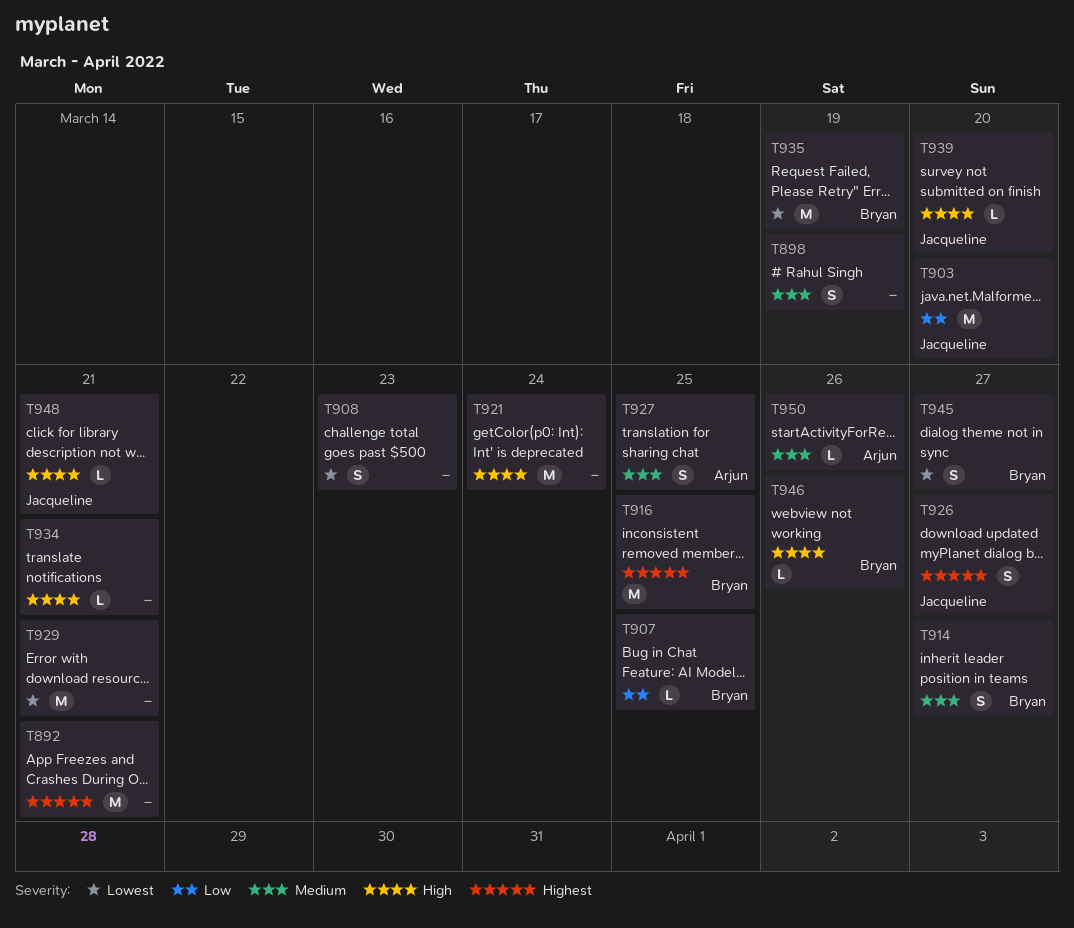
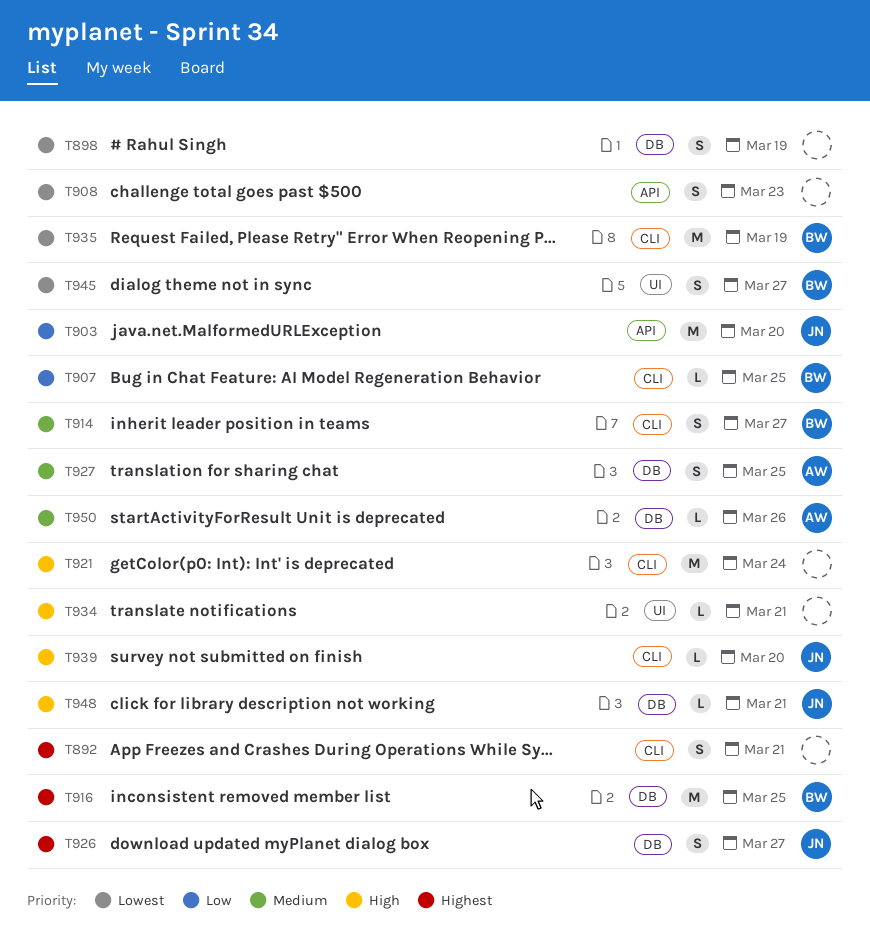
T892, estimate: M -> S
T898, priority: Medium -> Lowest
T929: present -> none
T946: present -> none

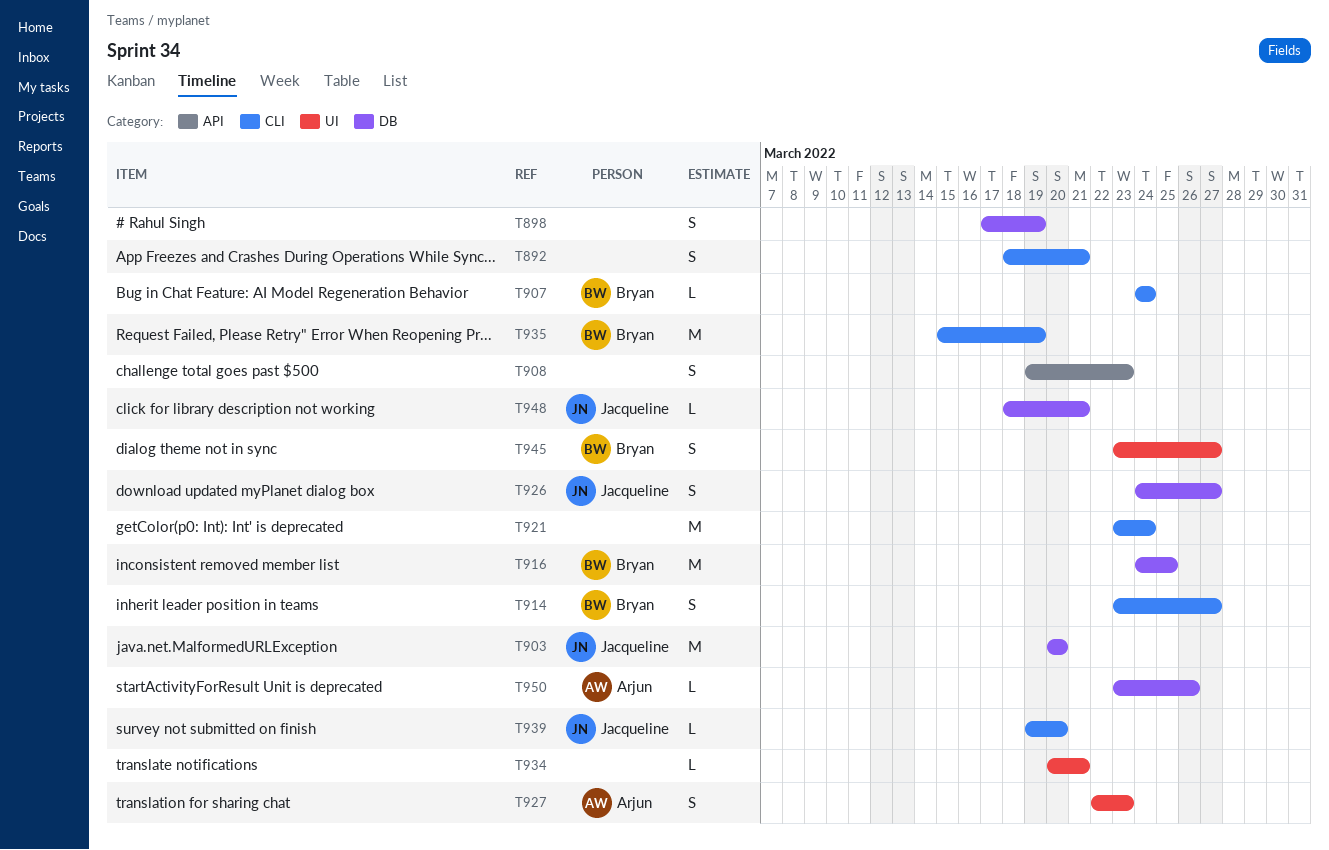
T903, label: API -> DB
T907, due: Mar 25 -> Mar 24
T927, label: DB -> UI
T927, due: Mar 25 -> Mar 23

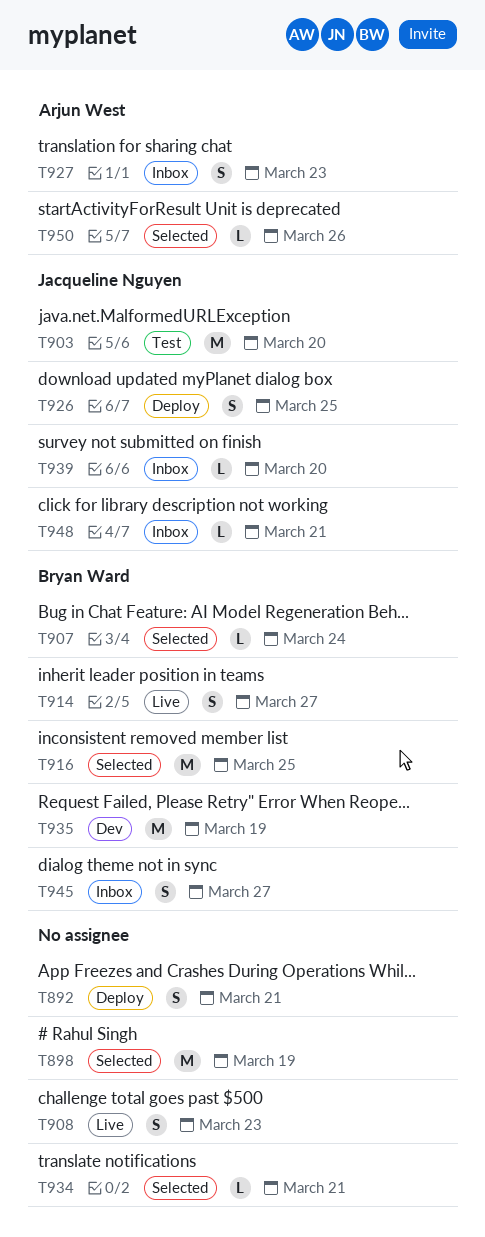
T898, estimate: S -> M
T921: present -> none
T926, due: Mar 27 -> Mar 25

